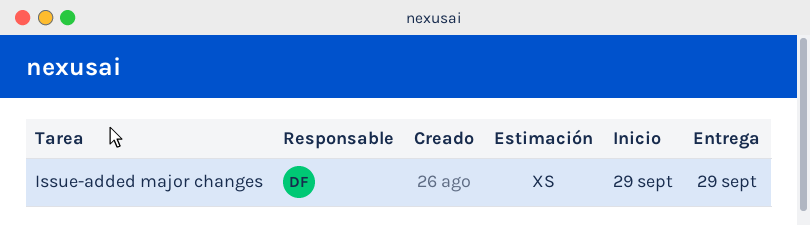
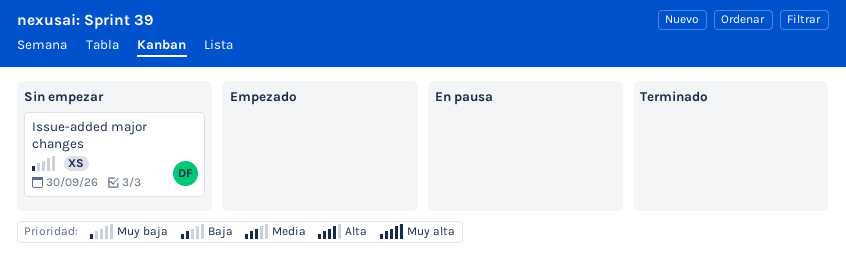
Issue-added major changes, due: Sep 29 -> Sep 30

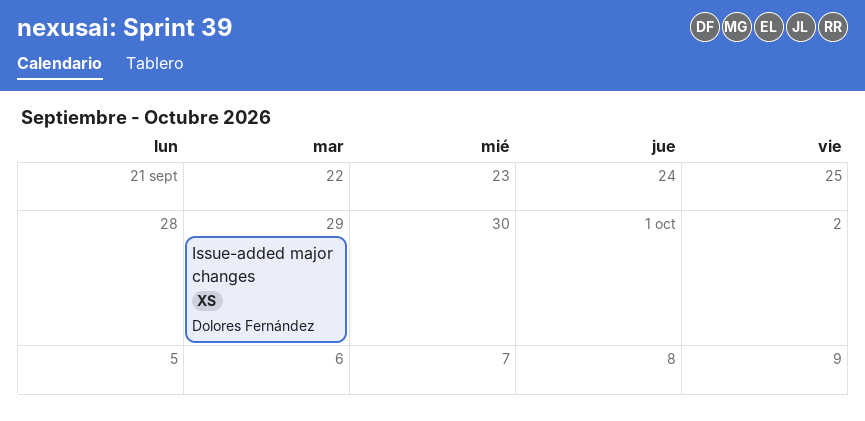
Issue-added major changes, due: Sep 30 -> Sep 29

